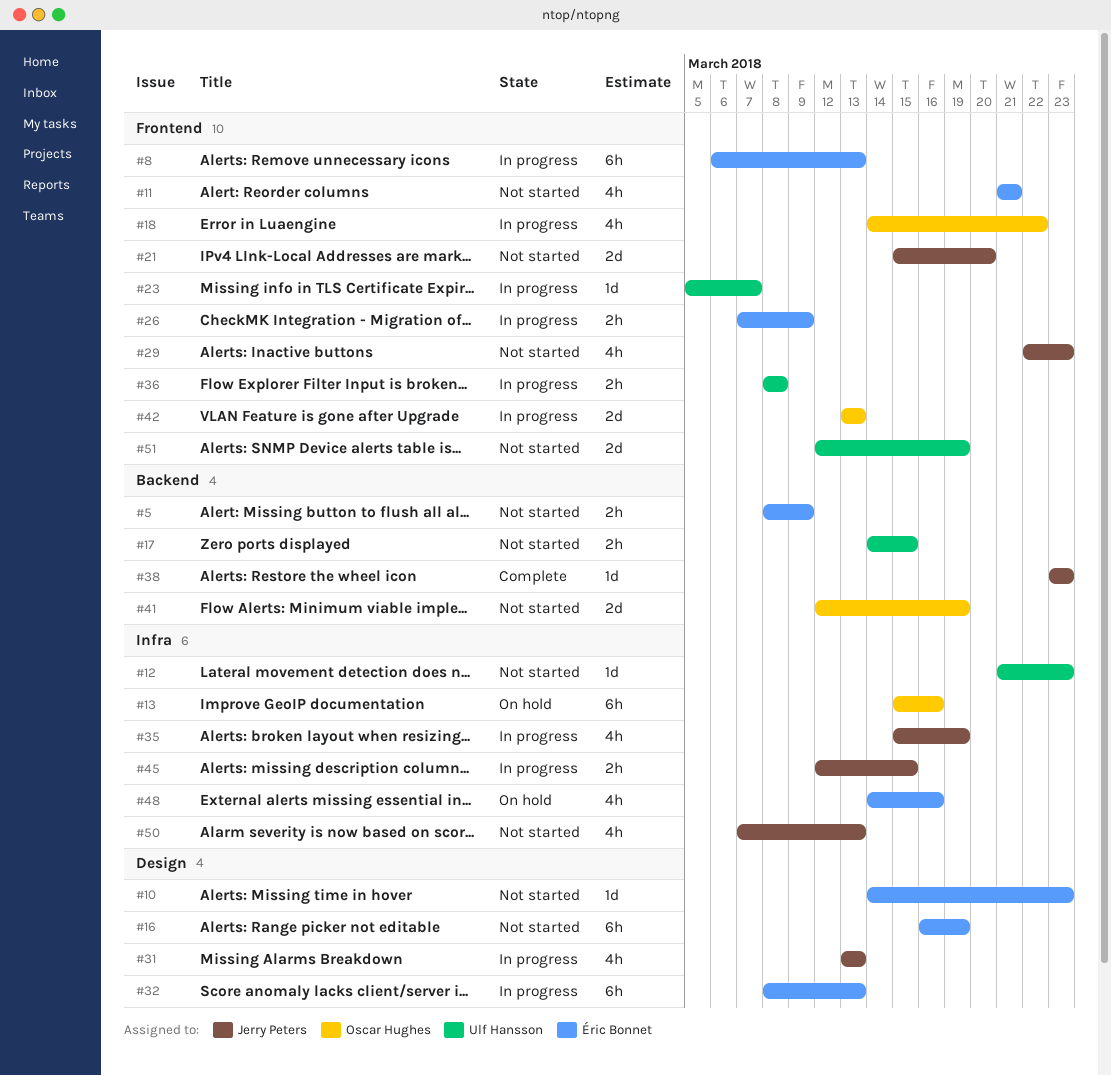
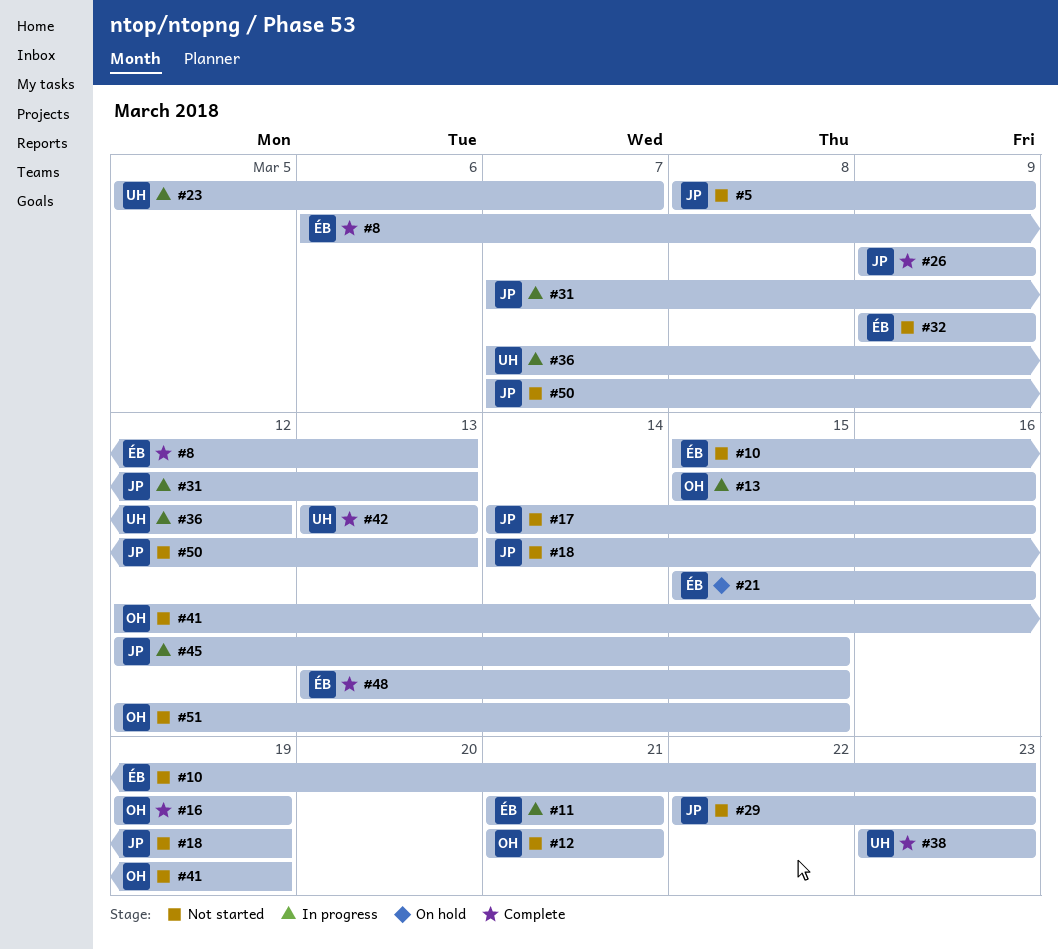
#5, owner: Éric Bonnet -> Jerry Peters
#8, status: In progress -> Complete
#10, start: Mar 14 -> Mar 15
#11, status: Not started -> In progress
#12, owner: Ulf Hansson -> Oscar Hughes
#12, due: Mar 23 -> Mar 21
#13, status: On hold -> In progress
#16, status: Not started -> Complete
#16, owner: Éric Bonnet -> Oscar Hughes
#16, start: Mar 16 -> Mar 19
#17, owner: Ulf Hansson -> Jerry Peters
#17, due: Mar 15 -> Mar 16
#18, status: In progress -> Not started
#18, owner: Oscar Hughes -> Jerry Peters
#18, due: Mar 22 -> Mar 19
#21, status: Not started -> On hold
#21, owner: Jerry Peters -> Éric Bonnet
#21, due: Mar 20 -> Mar 16
#26, status: In progress -> Complete
#26, owner: Éric Bonnet -> Jerry Peters
#26, start: Mar 7 -> Mar 9
#31, start: Mar 13 -> Mar 7
#32, status: In progress -> Not started
#32, start: Mar 8 -> Mar 9
#32, due: Mar 13 -> Mar 9
#35: present -> none
#36, start: Mar 8 -> Mar 7
#36, due: Mar 8 -> Mar 12
#38, owner: Jerry Peters -> Ulf Hansson
#42, status: In progress -> Complete
#42, owner: Oscar Hughes -> Ulf Hansson
#48, status: On hold -> Complete
#48, start: Mar 14 -> Mar 13
#48, due: Mar 16 -> Mar 15
#51, owner: Ulf Hansson -> Oscar Hughes
#51, due: Mar 19 -> Mar 15

